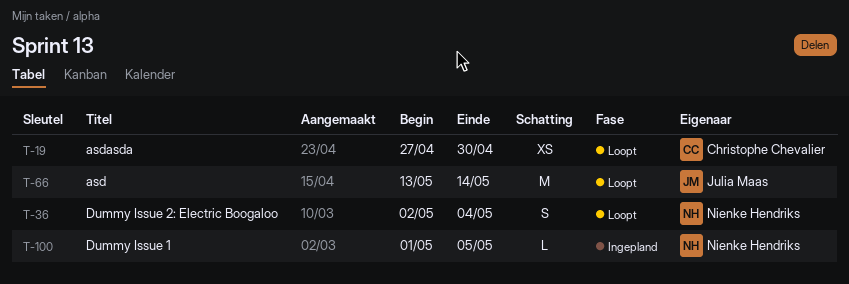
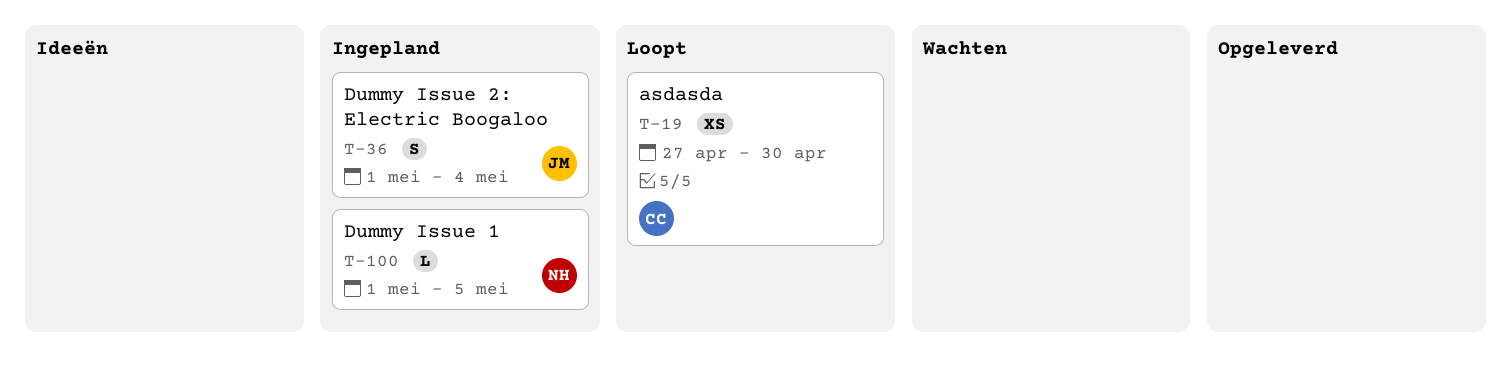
T-36, status: Loopt -> Ingepland
T-36, owner: Nienke Hendriks -> Julia Maas
T-36, start: May 2 -> May 1
T-66: present -> none

